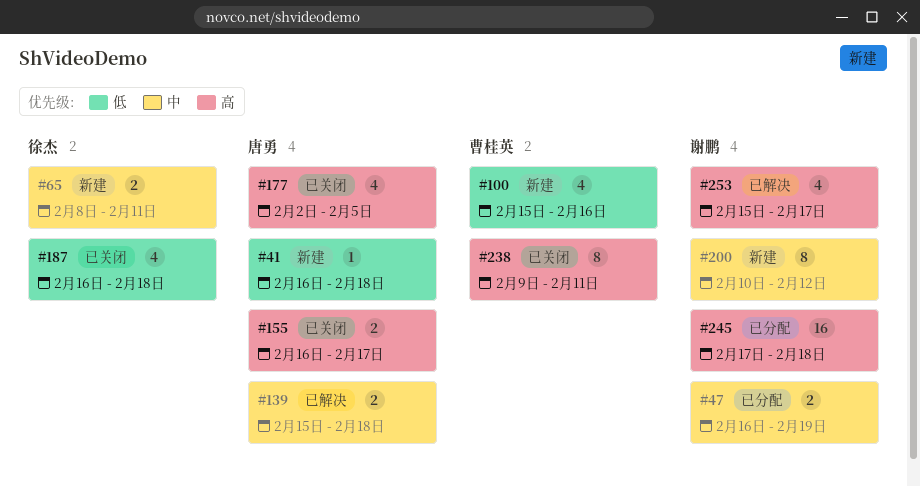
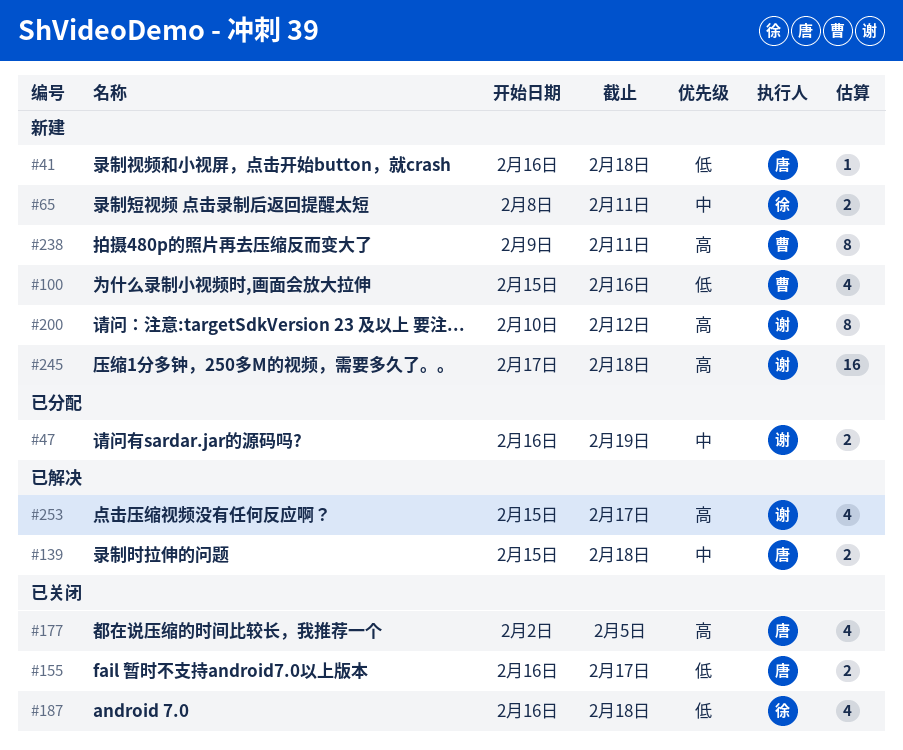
#155, priority: 高 -> 低
#200, priority: 中 -> 高
#238, status: 已关闭 -> 新建
#245, status: 已分配 -> 新建

